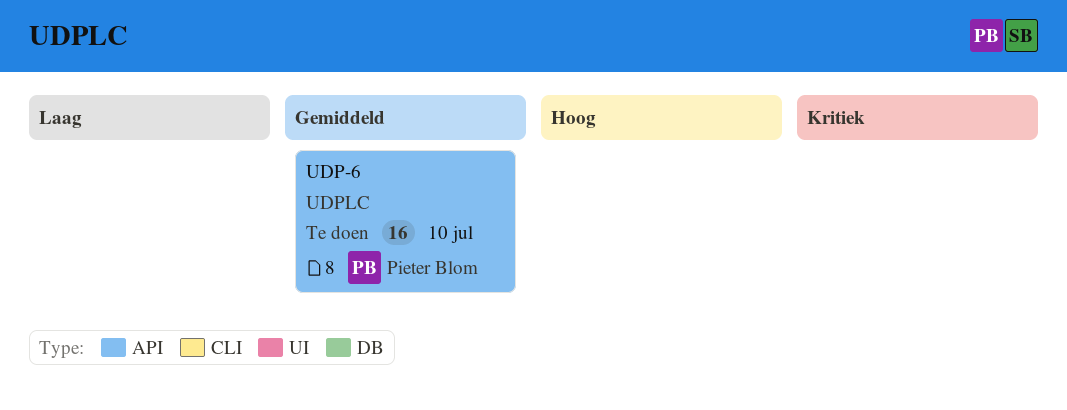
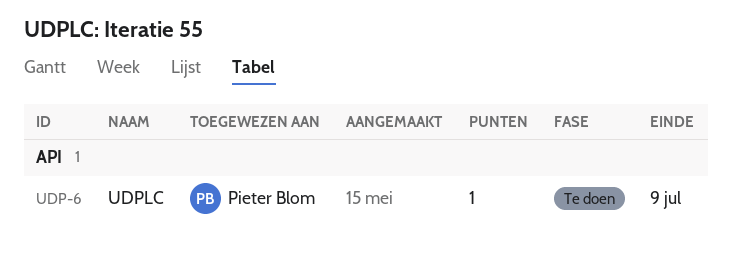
UDP-6, estimate: 16 -> 1
UDP-6, due: Jul 10 -> Jul 9

